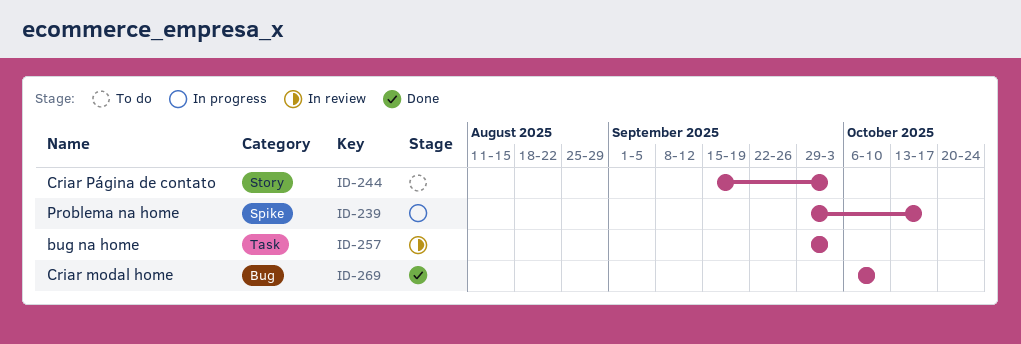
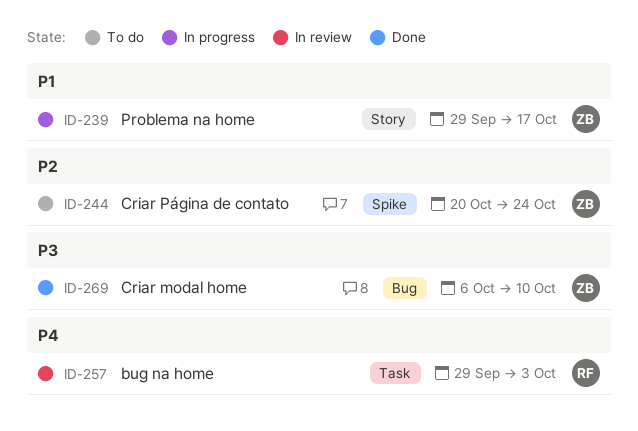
ID-239, label: Spike -> Story
ID-244, label: Story -> Spike
ID-244, start: Sep 15 -> Oct 20
ID-244, due: Oct 3 -> Oct 24

